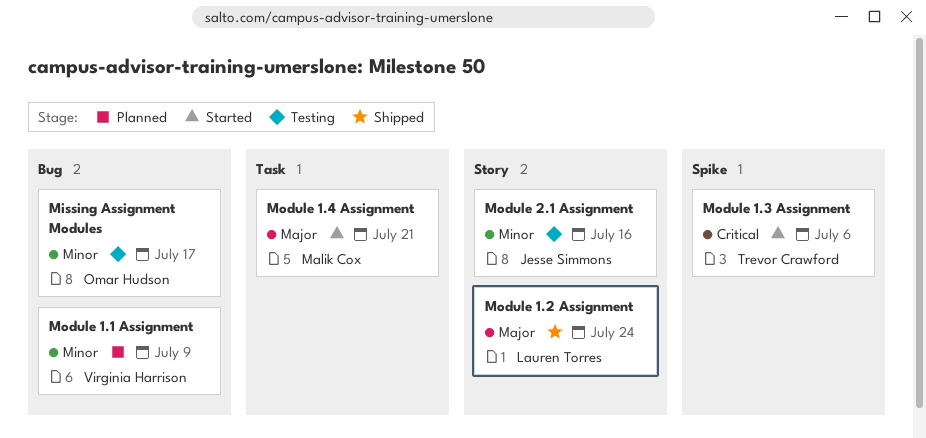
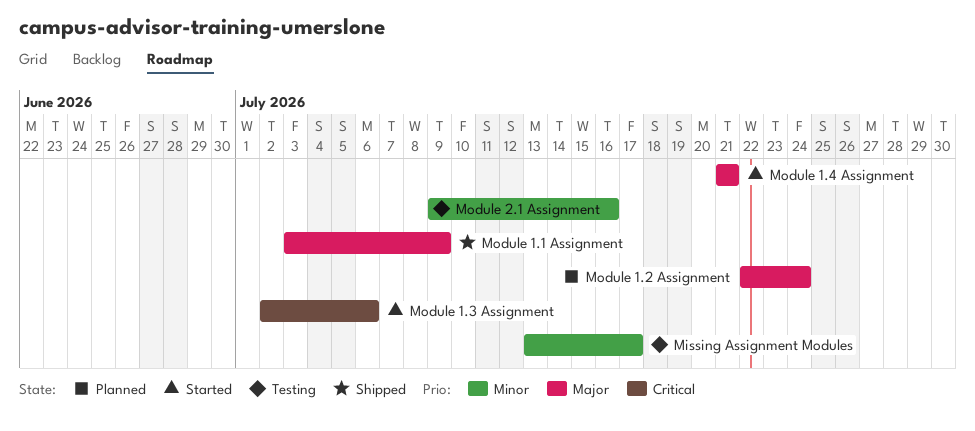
Module 1.1 Assignment, status: Planned -> Shipped
Module 1.1 Assignment, priority: Minor -> Major
Module 1.2 Assignment, status: Shipped -> Planned

